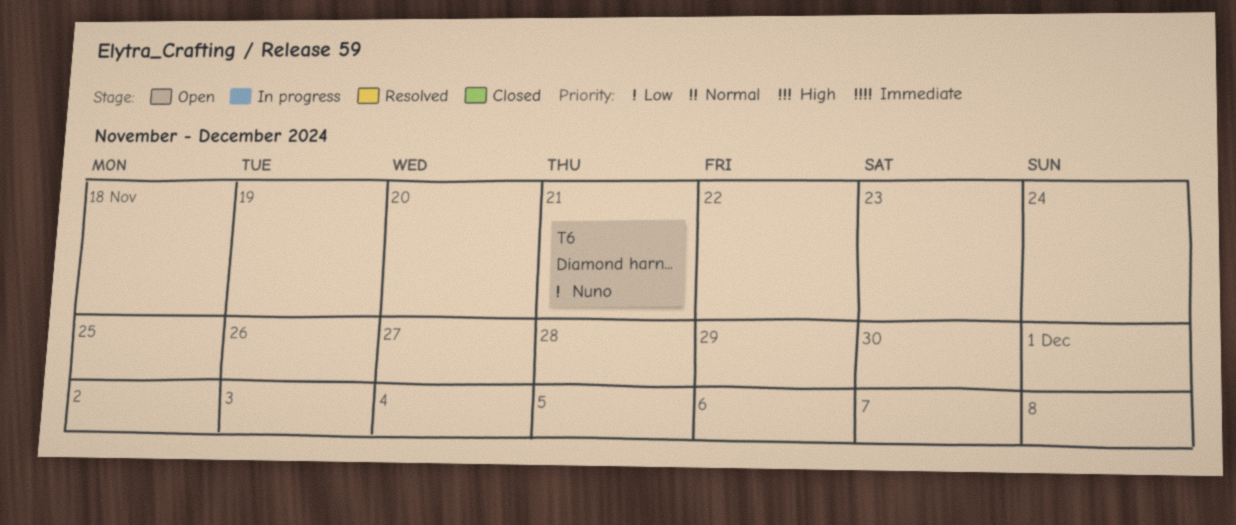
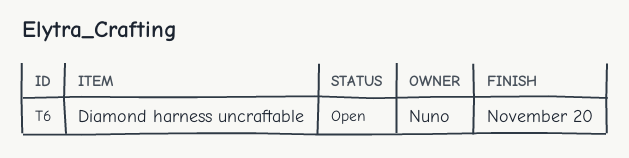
T6, due: Nov 21 -> Nov 20

